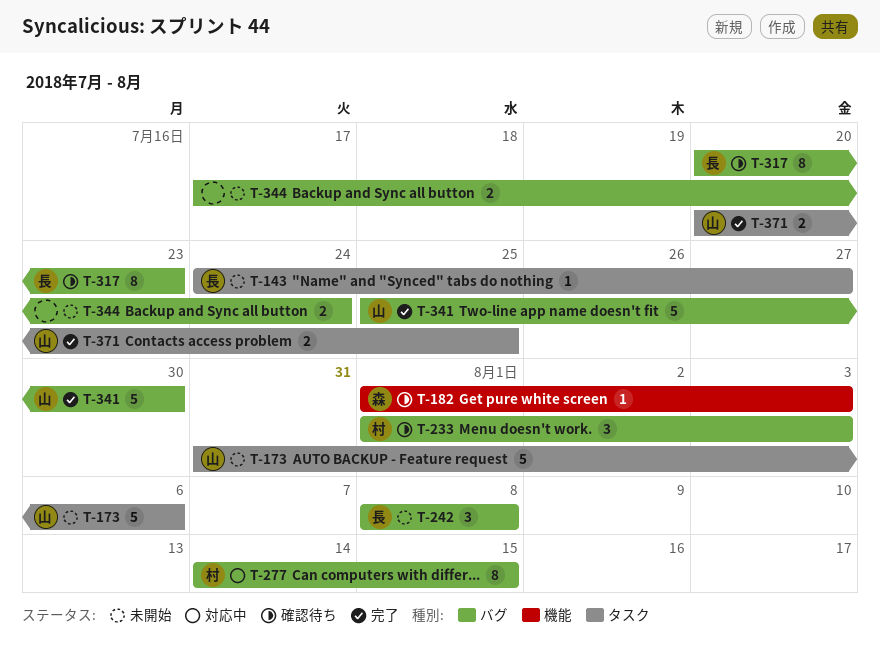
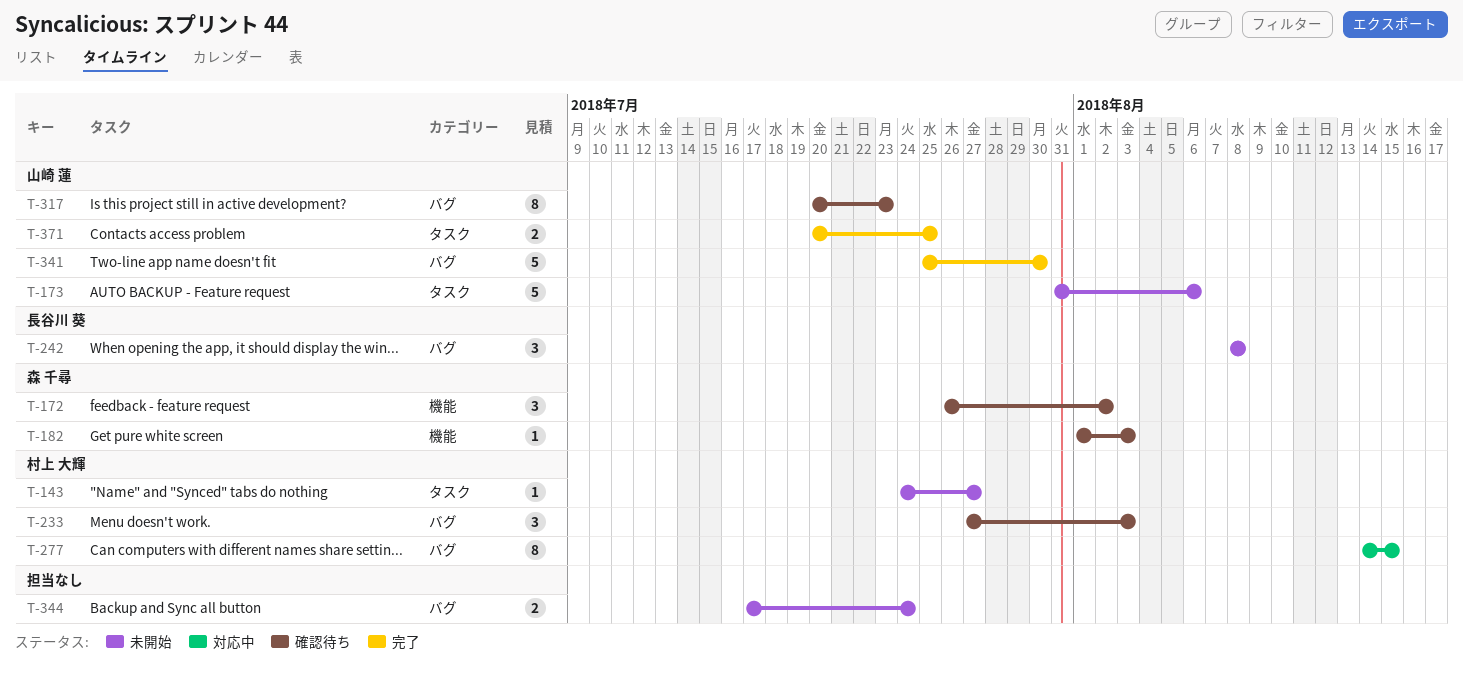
T-143, owner: 長谷川 葵 -> 村上 大輝
T-172: none -> present
T-233, start: Aug 1 -> Jul 27
T-317, owner: 長谷川 葵 -> 山崎 蓮

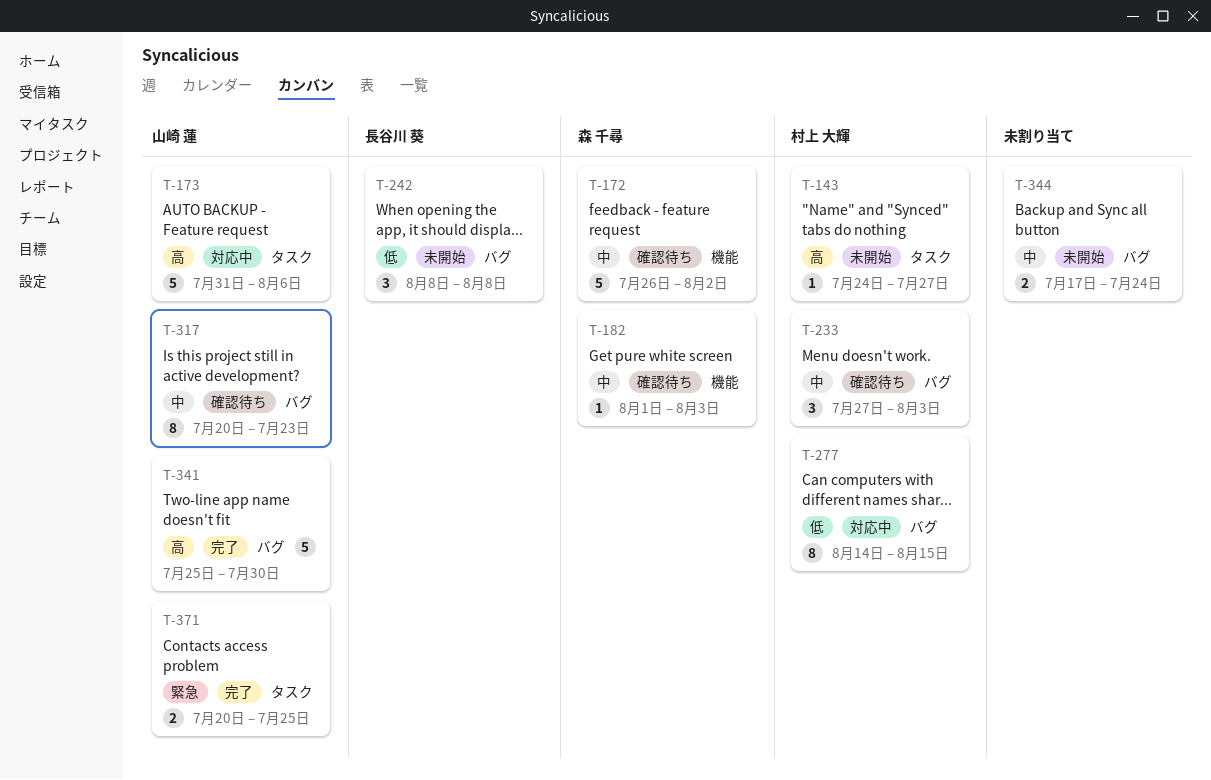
T-172, estimate: 3 -> 5
T-173, status: 未開始 -> 対応中

